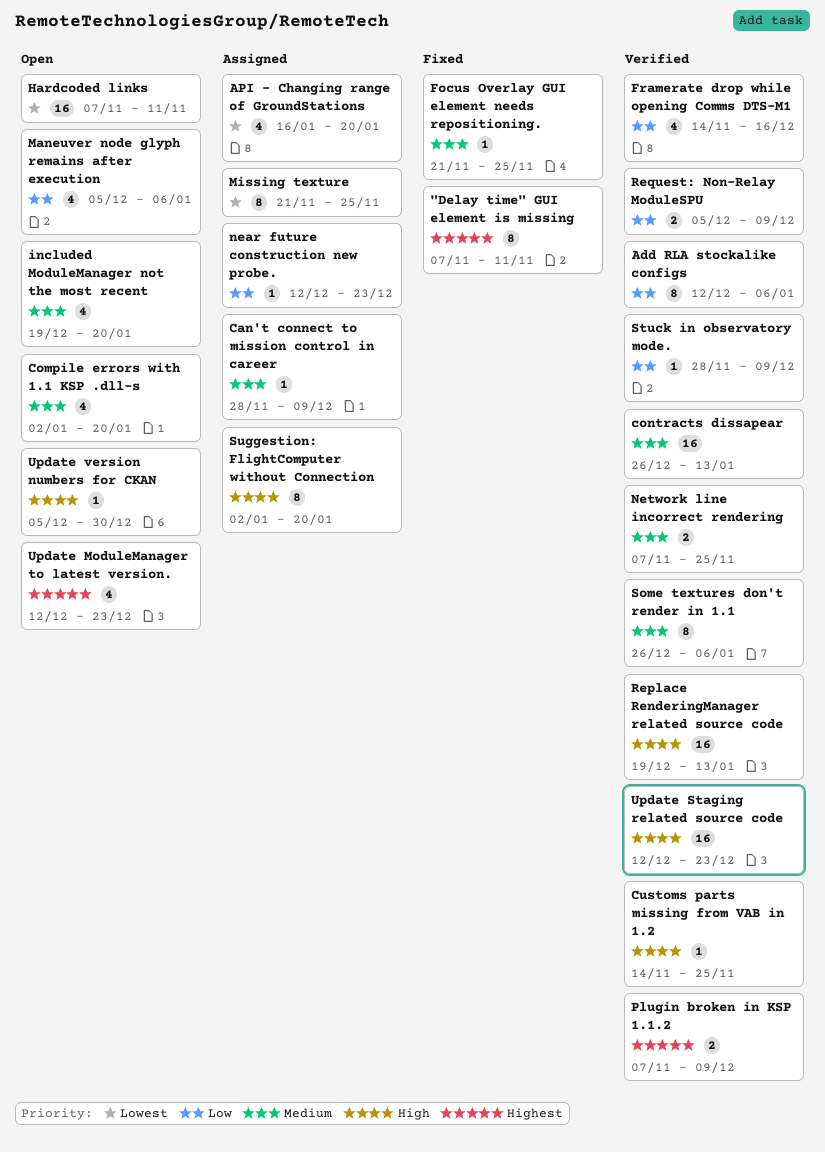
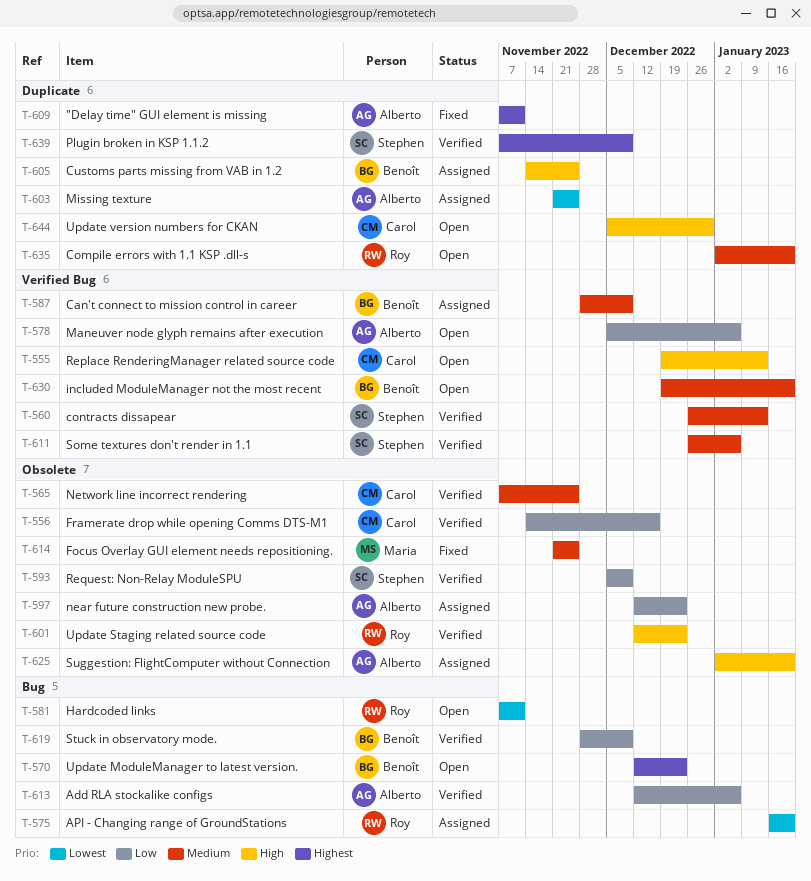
Customs parts missing from VAB in 1.2, status: Verified -> Assigned
Replace RenderingManager related source code, status: Verified -> Open

